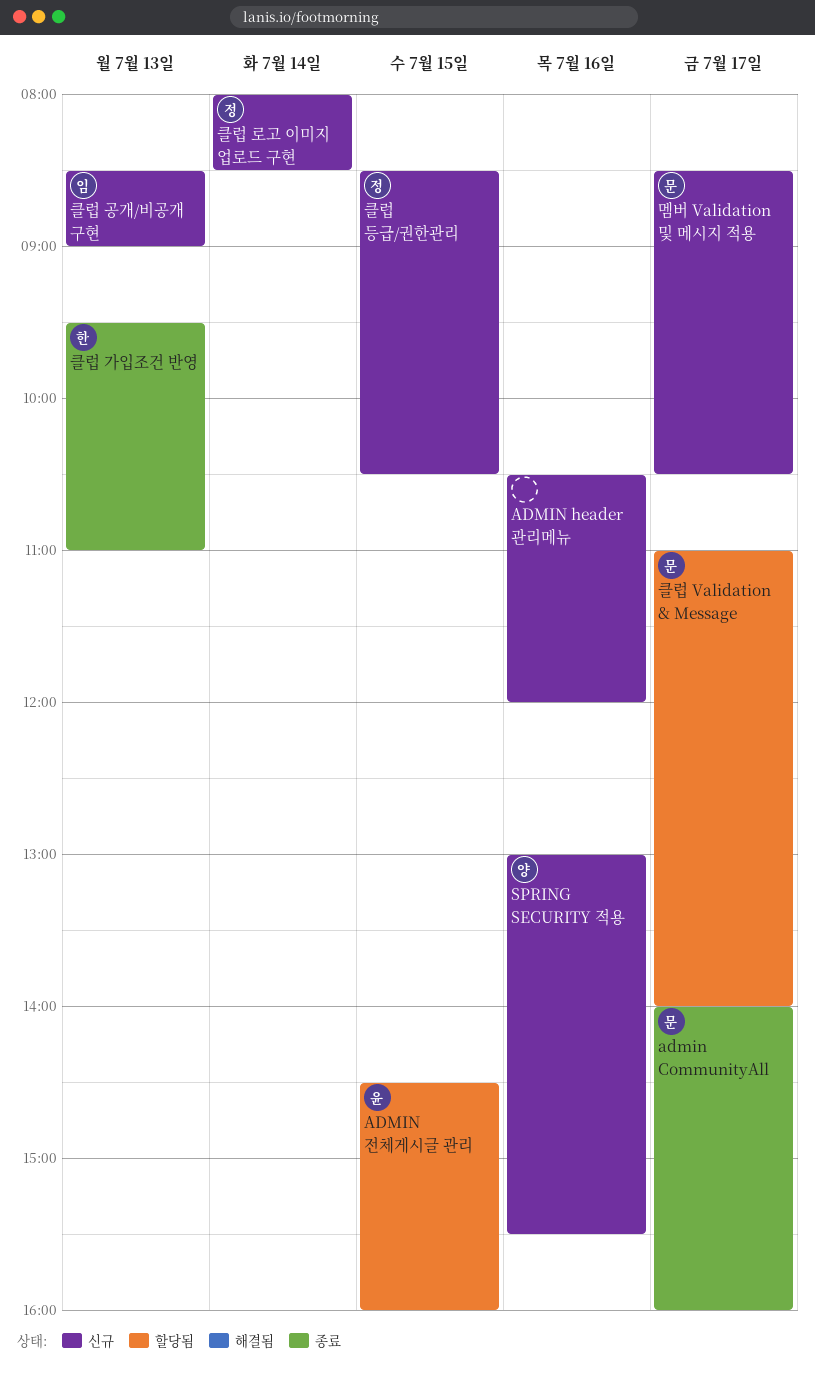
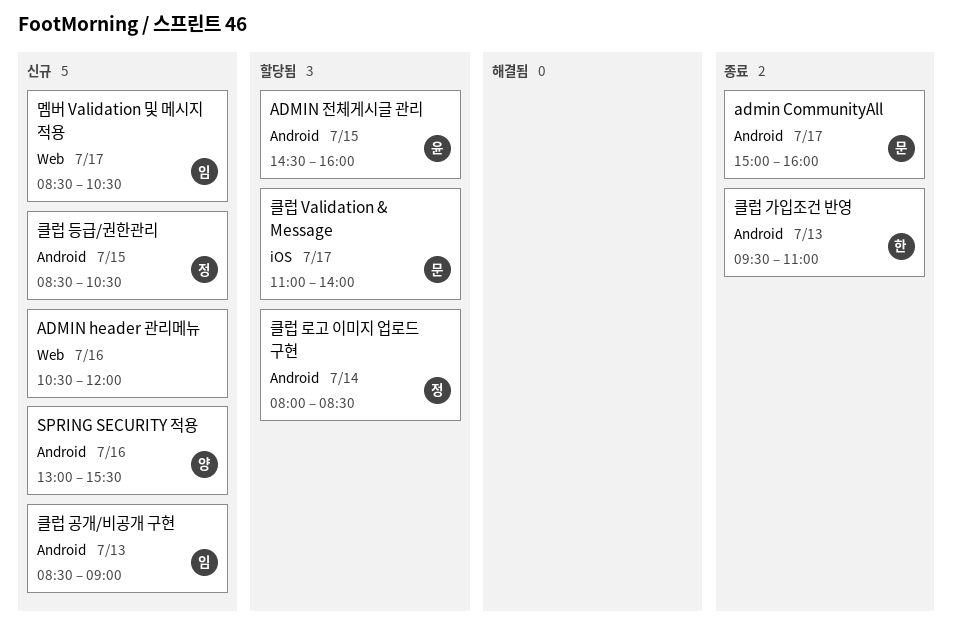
admin CommunityAll, begins: 14:00 -> 15:00
멤버 Validation 및 메시지 적용, owner: 문 -> 임
클럽 로고 이미지 업로드 구현, status: 신규 -> 할당됨

